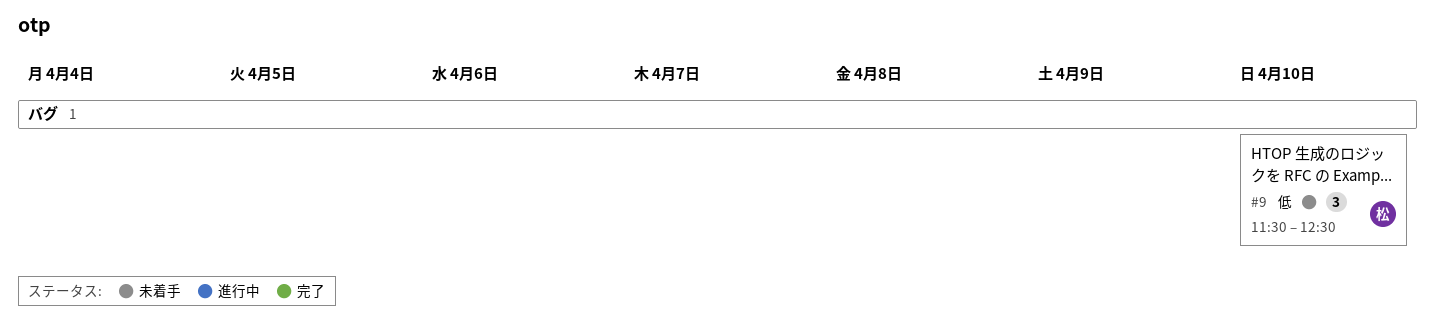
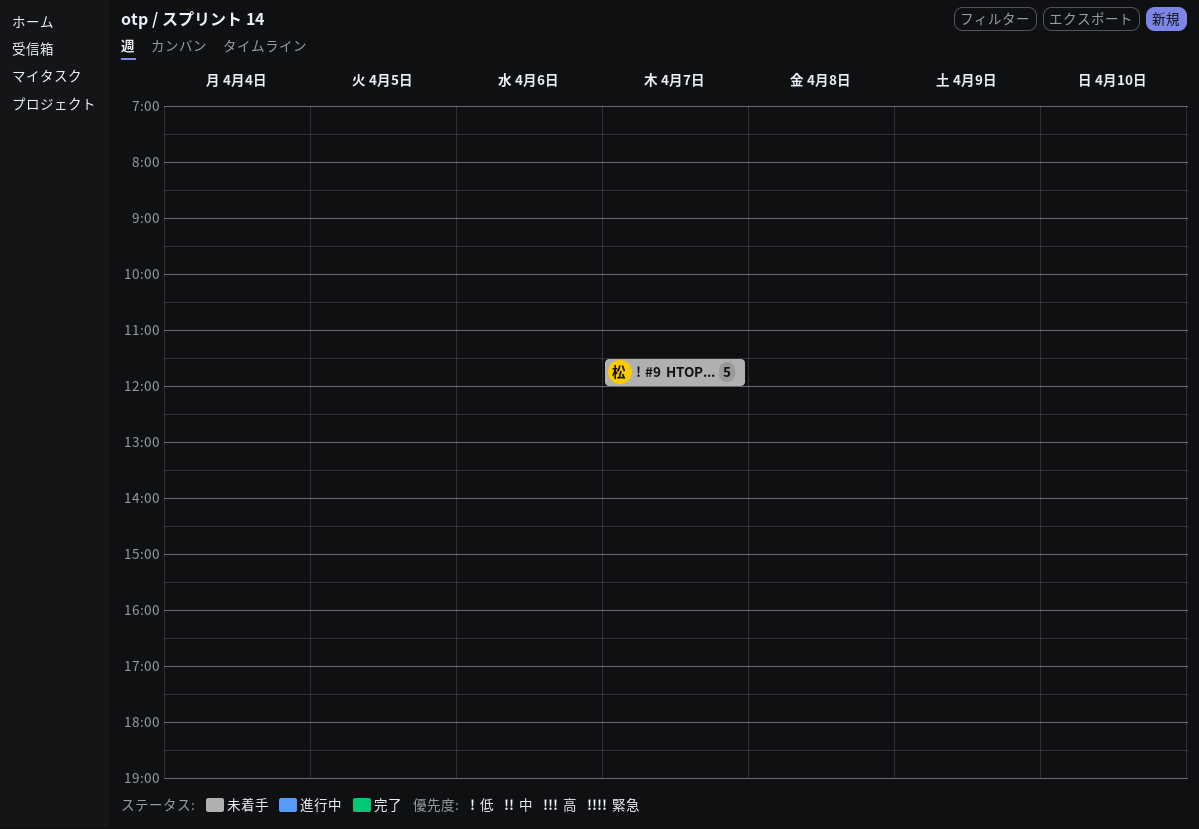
#9, estimate: 3 -> 5
#9, day: Apr 10 -> Apr 7
#9, ends: 12:30 -> 12:00

